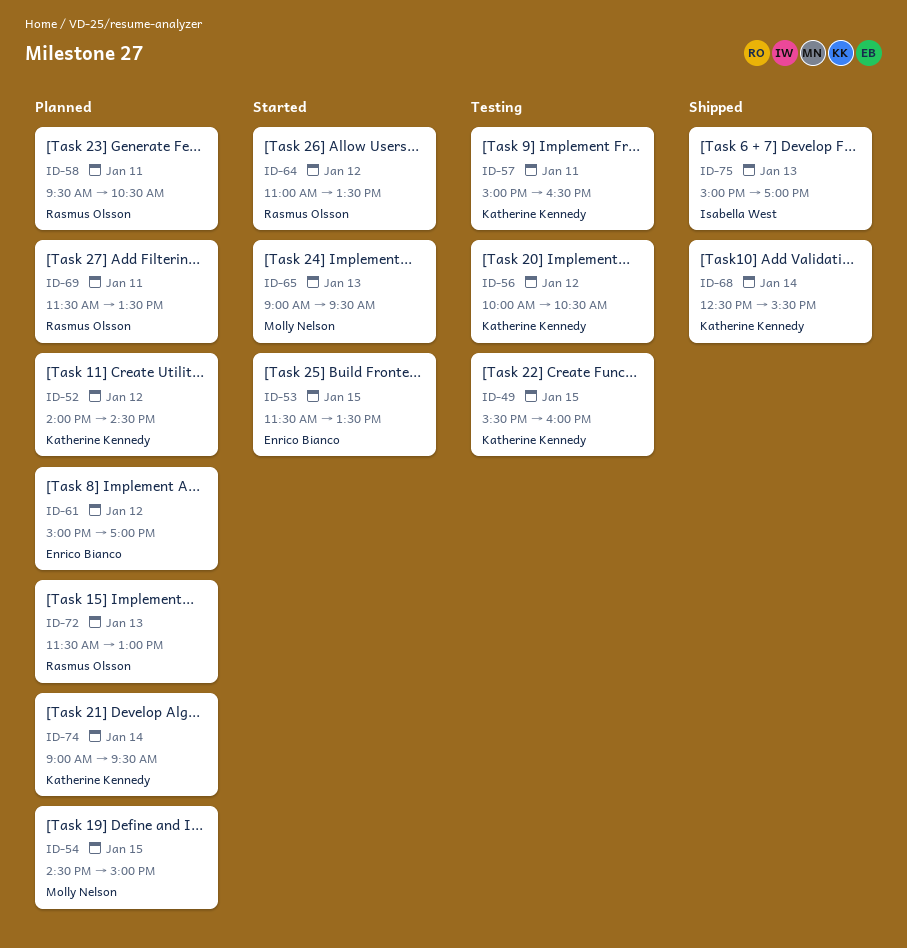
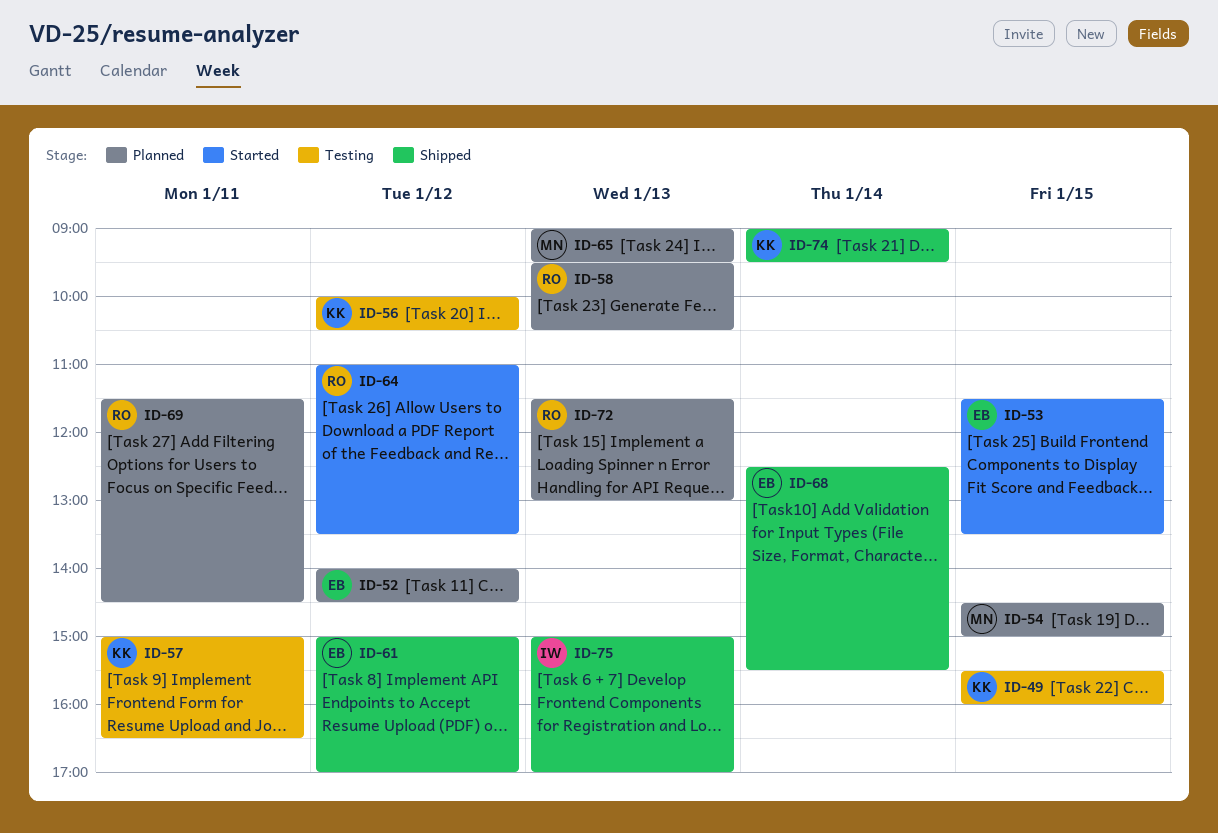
ID-52, owner: Katherine Kennedy -> Enrico Bianco
ID-58, day: Jan 11 -> Jan 13
ID-61, status: Planned -> Shipped
ID-65, status: Started -> Planned
ID-68, owner: Katherine Kennedy -> Enrico Bianco
ID-69, ends: 13:30 -> 14:30
ID-74, status: Planned -> Shipped

